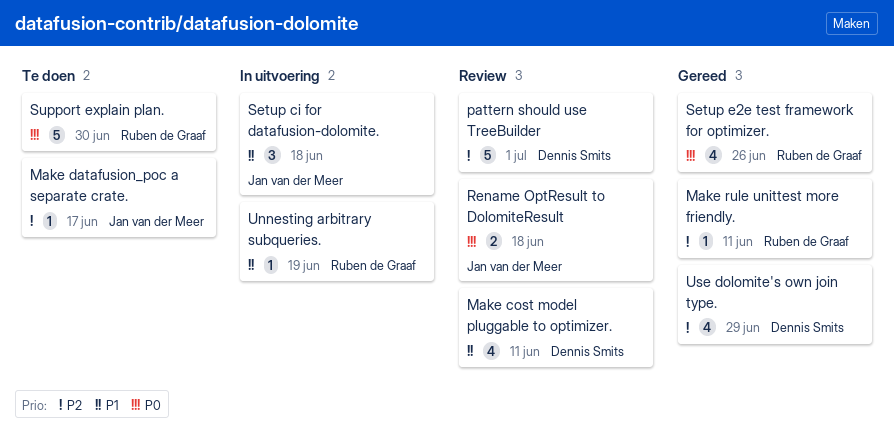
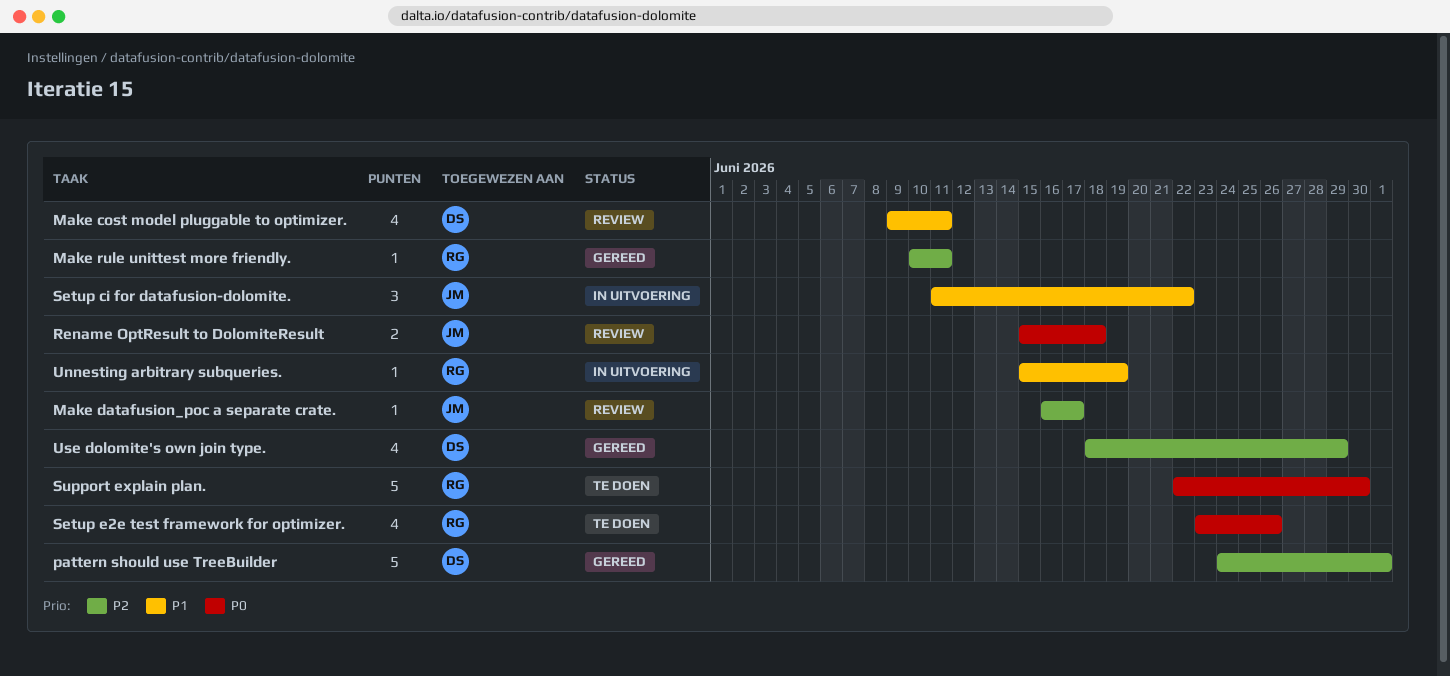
Make datafusion_poc a separate crate., status: Te doen -> Review
pattern should use TreeBuilder, status: Review -> Gereed
Setup ci for datafusion-dolomite., due: Jun 18 -> Jun 22
Setup e2e test framework for optimizer., status: Gereed -> Te doen

